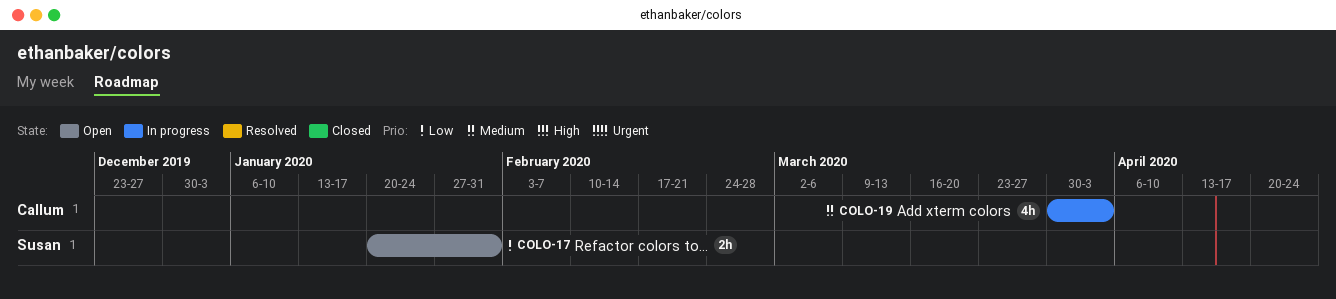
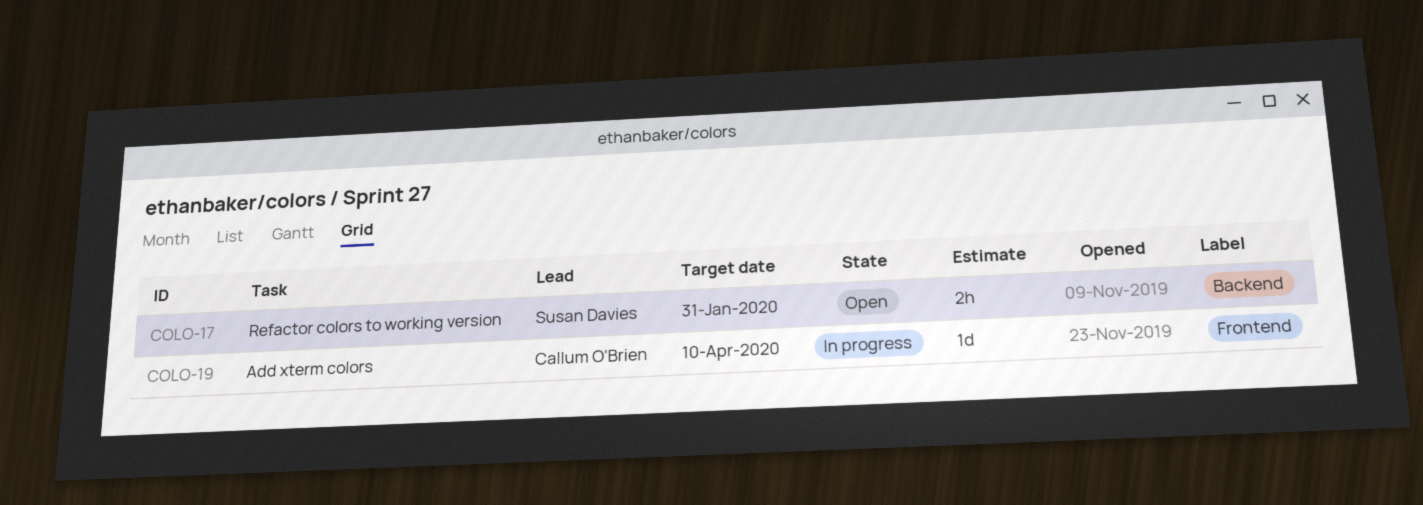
COLO-19, estimate: 4h -> 1d
COLO-19, due: Apr 3 -> Apr 10

